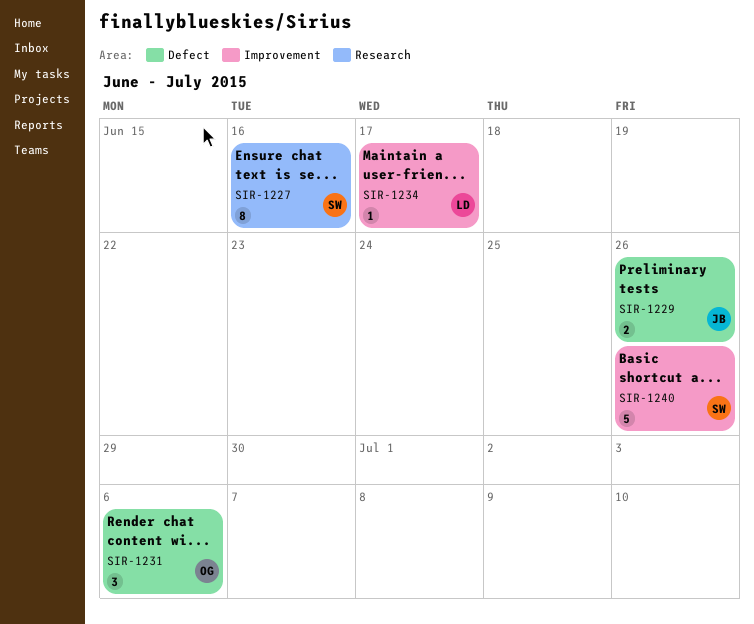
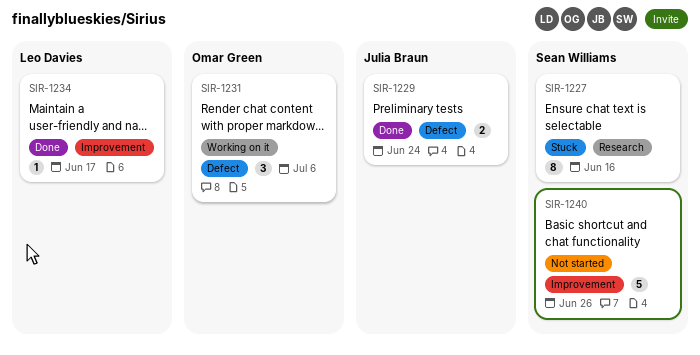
SIR-1229, due: Jun 26 -> Jun 24

